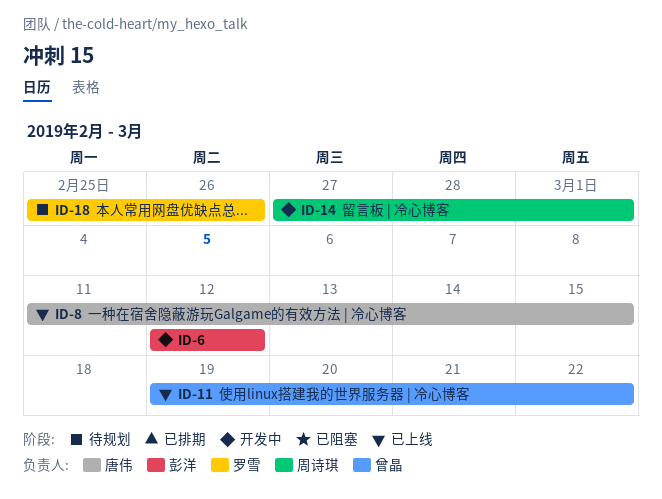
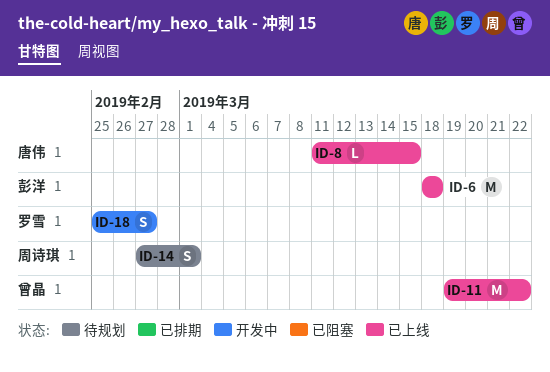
ID-6, status: 开发中 -> 已上线
ID-6, start: Mar 12 -> Mar 18
ID-6, due: Mar 12 -> Mar 18
ID-14, status: 开发中 -> 待规划
ID-18, status: 待规划 -> 开发中
ID-18, due: Feb 26 -> Feb 27

